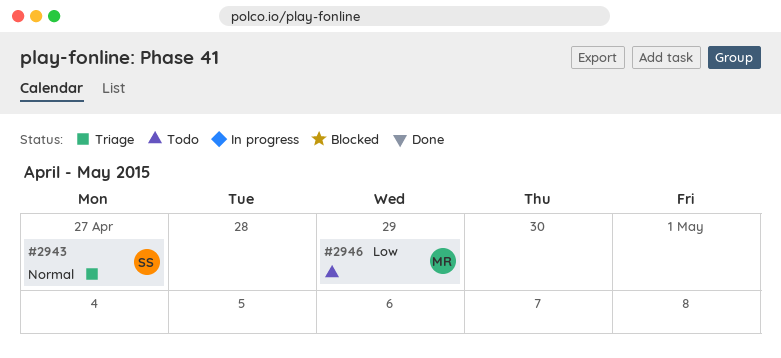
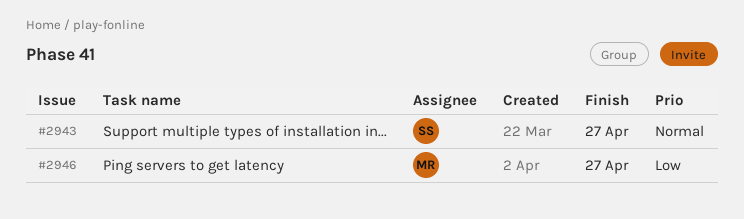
#2946, due: Apr 29 -> Apr 27

